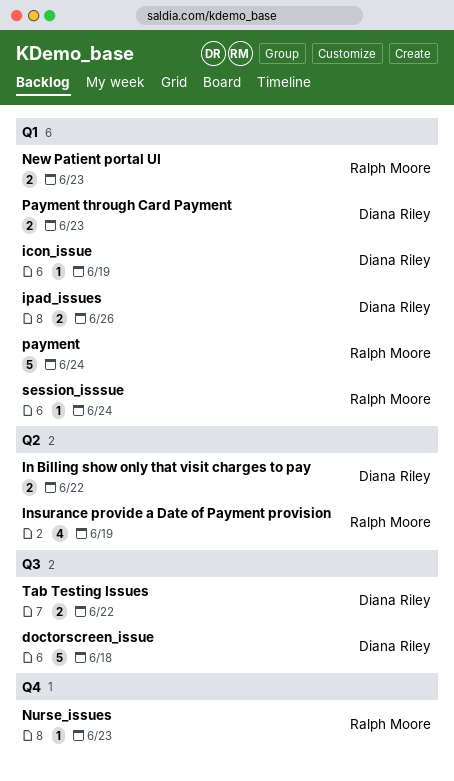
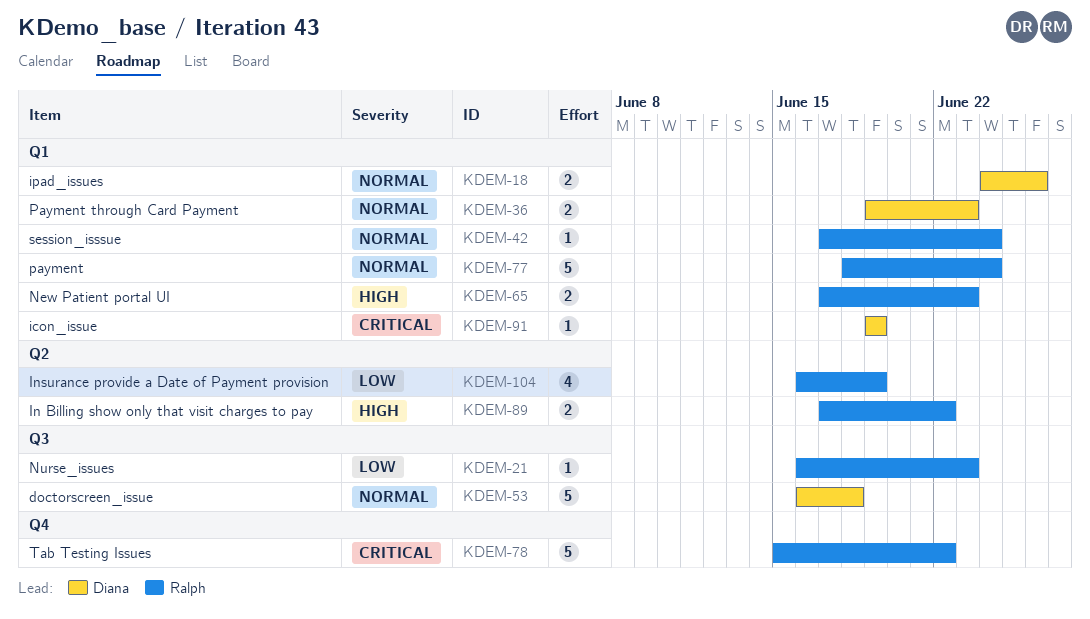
In Billing show only that visit charges to pay, owner: Diana Riley -> Ralph Moore
Nurse_issues, label: Q4 -> Q3
Tab Testing Issues, owner: Diana Riley -> Ralph Moore
Tab Testing Issues, label: Q3 -> Q4
Tab Testing Issues, estimate: 2 -> 5

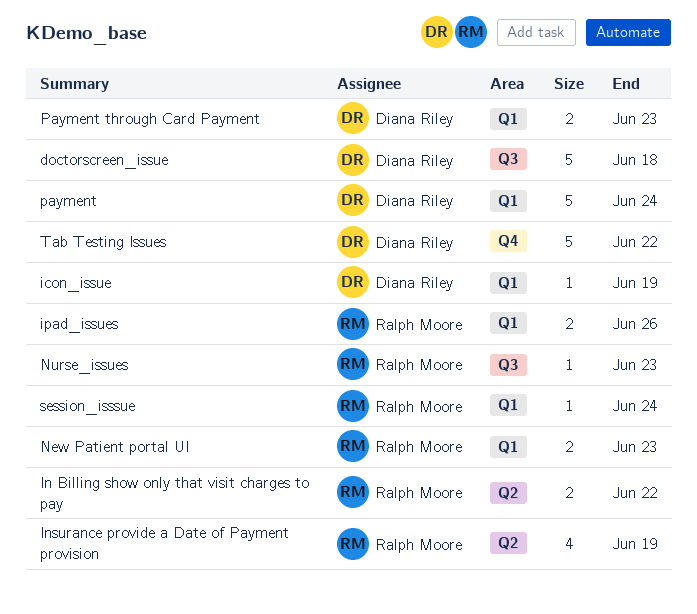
ipad_issues, owner: Diana Riley -> Ralph Moore
payment, owner: Ralph Moore -> Diana Riley
Tab Testing Issues, owner: Ralph Moore -> Diana Riley

